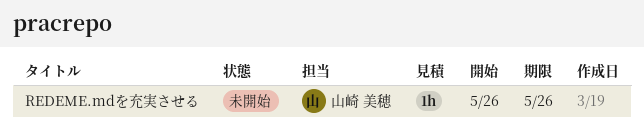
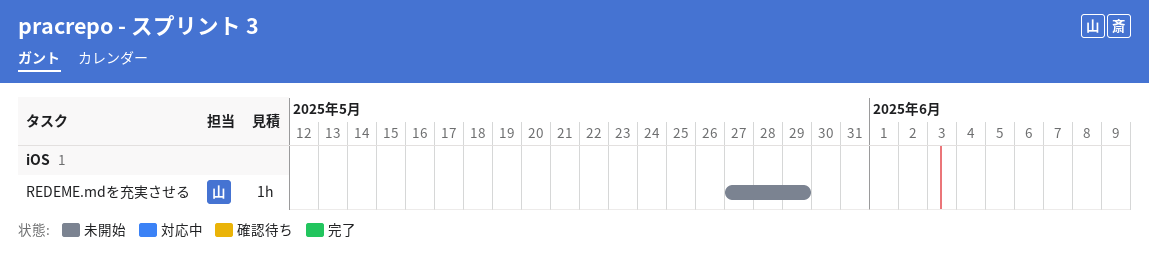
REDEME.mdを充実させる, start: May 26 -> May 27
REDEME.mdを充実させる, due: May 26 -> May 29

